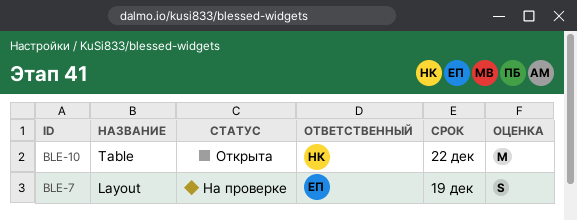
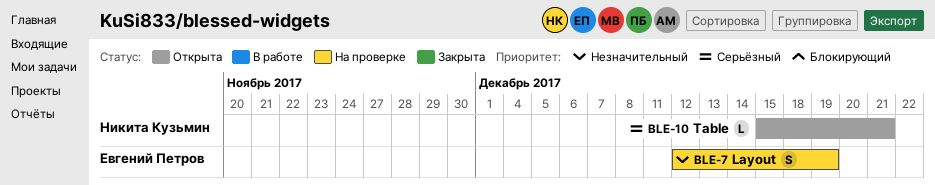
BLE-10, estimate: M -> L
BLE-10, due: Dec 22 -> Dec 21

